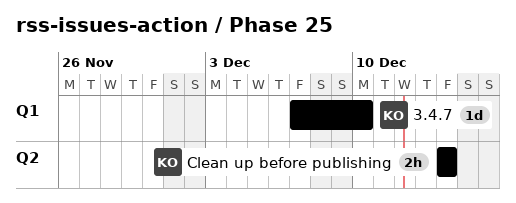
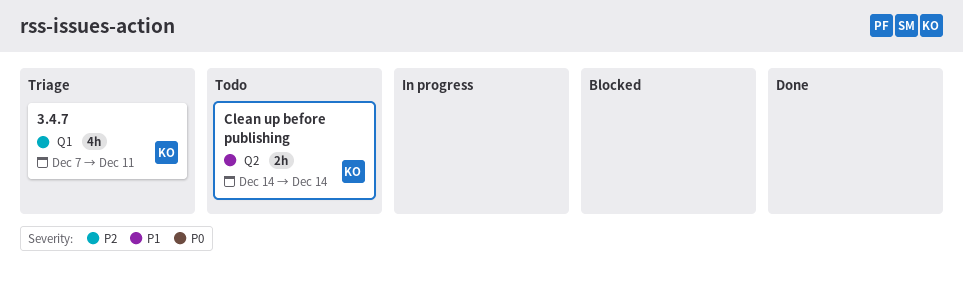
3.4.7, estimate: 1d -> 4h
3.4.7, due: Dec 10 -> Dec 11

